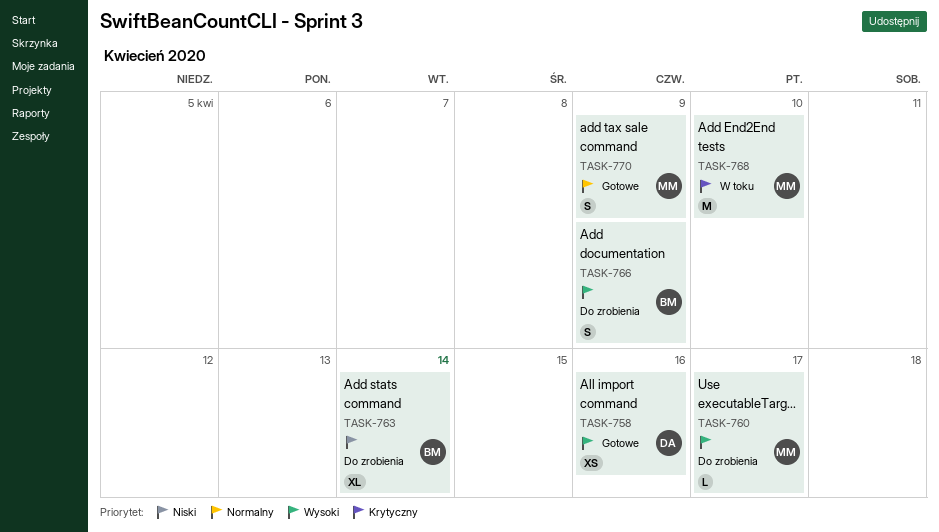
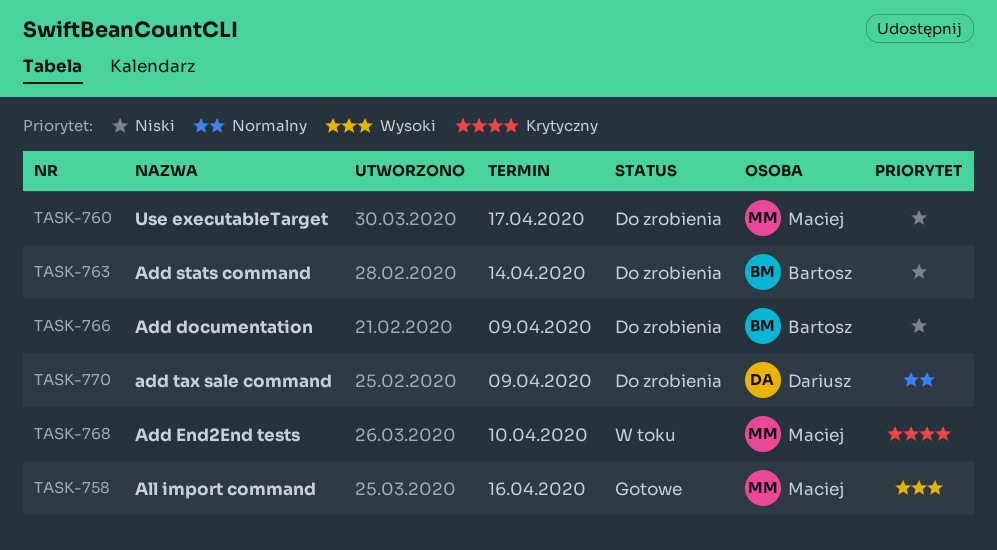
TASK-758, owner: Dariusz -> Maciej
TASK-760, priority: Wysoki -> Niski
TASK-766, priority: Wysoki -> Niski
TASK-770, status: Gotowe -> Do zrobienia
TASK-770, owner: Maciej -> Dariusz

